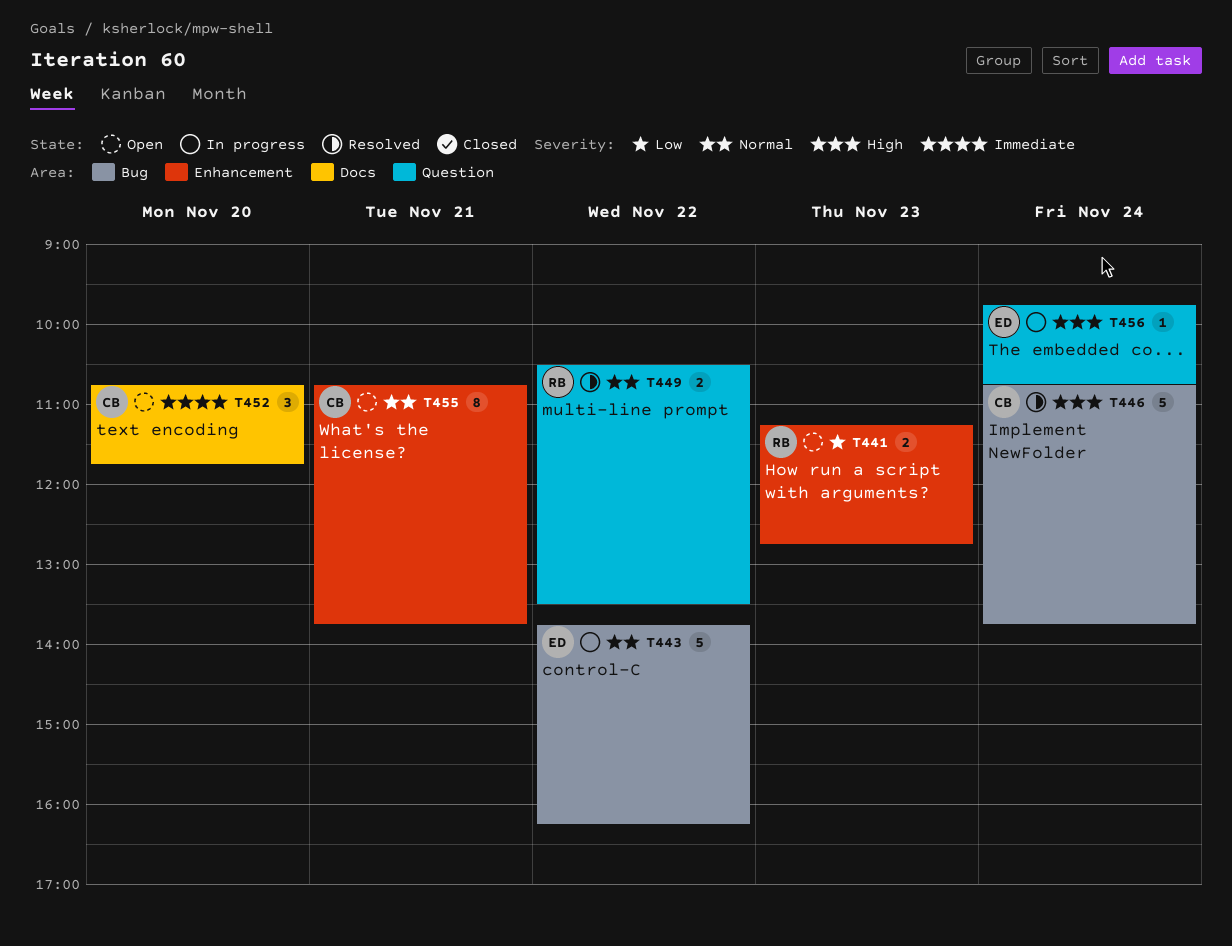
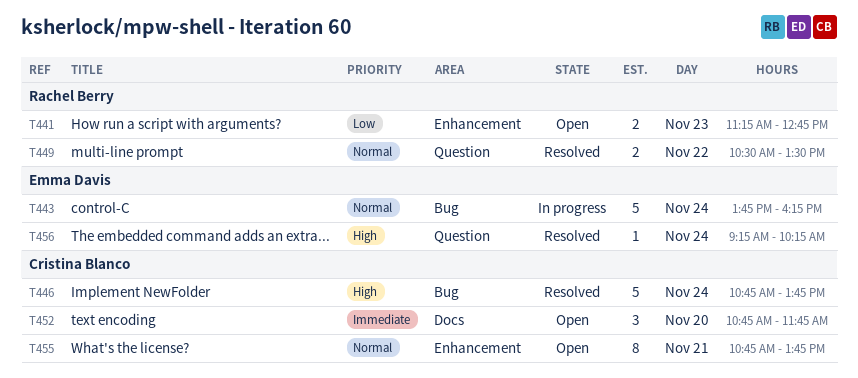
T443, day: Nov 22 -> Nov 24
T456, status: In progress -> Resolved
T456, begins: 09:45 -> 09:15
T456, ends: 10:45 -> 10:15

